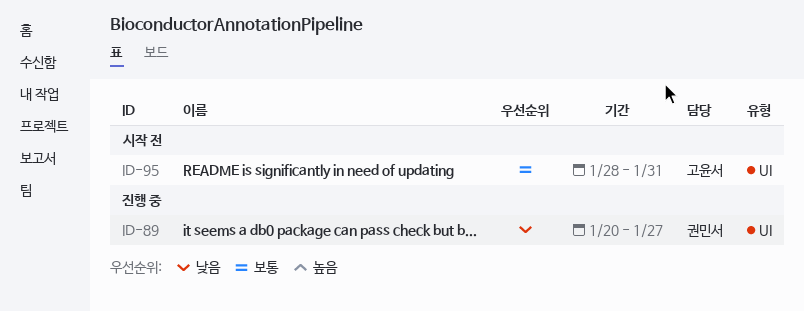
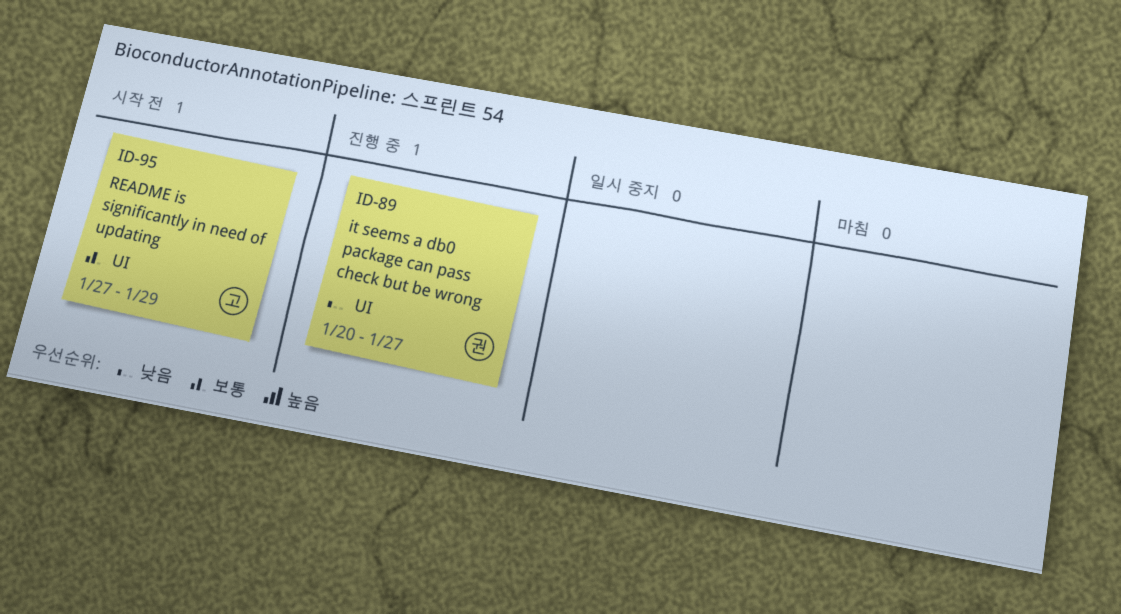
ID-95, start: Jan 28 -> Jan 27
ID-95, due: Jan 31 -> Jan 29

